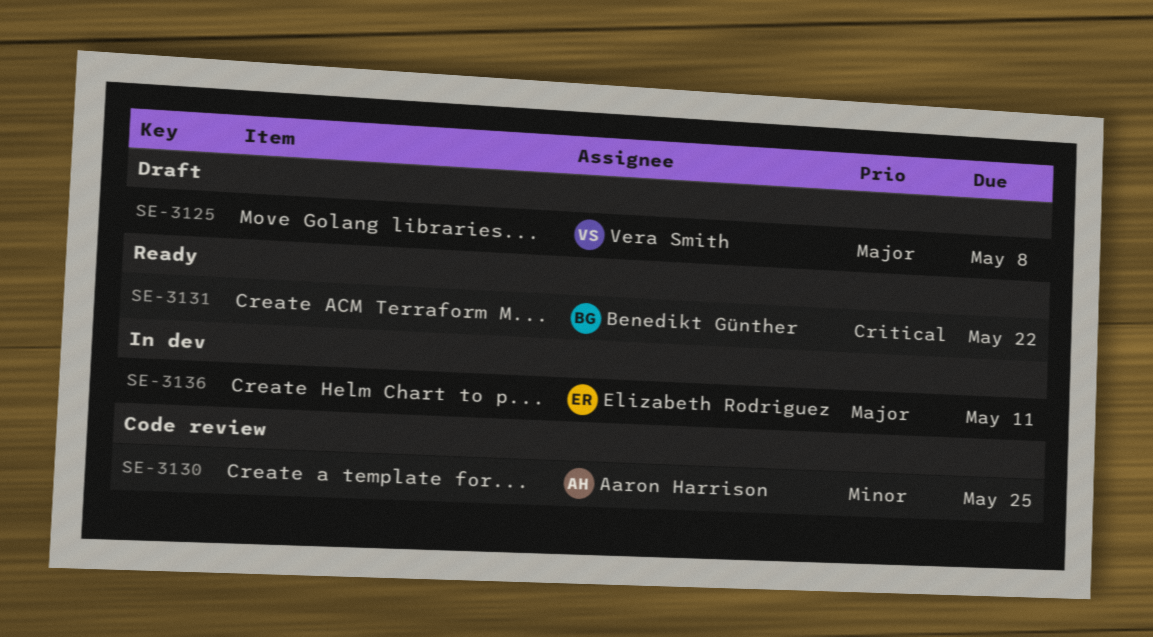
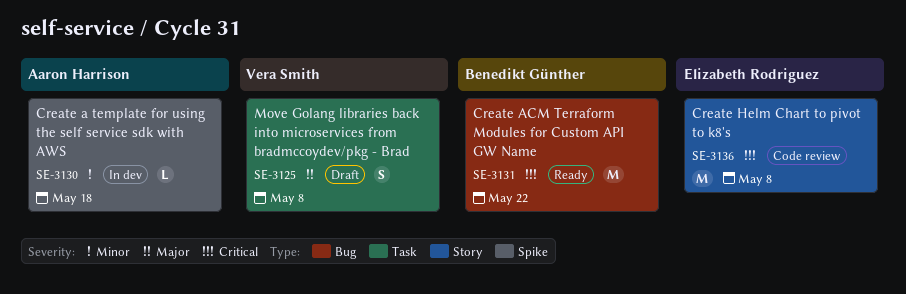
SE-3130, status: Code review -> In dev
SE-3130, due: May 25 -> May 18
SE-3136, status: In dev -> Code review
SE-3136, priority: Major -> Critical
SE-3136, due: May 11 -> May 8

